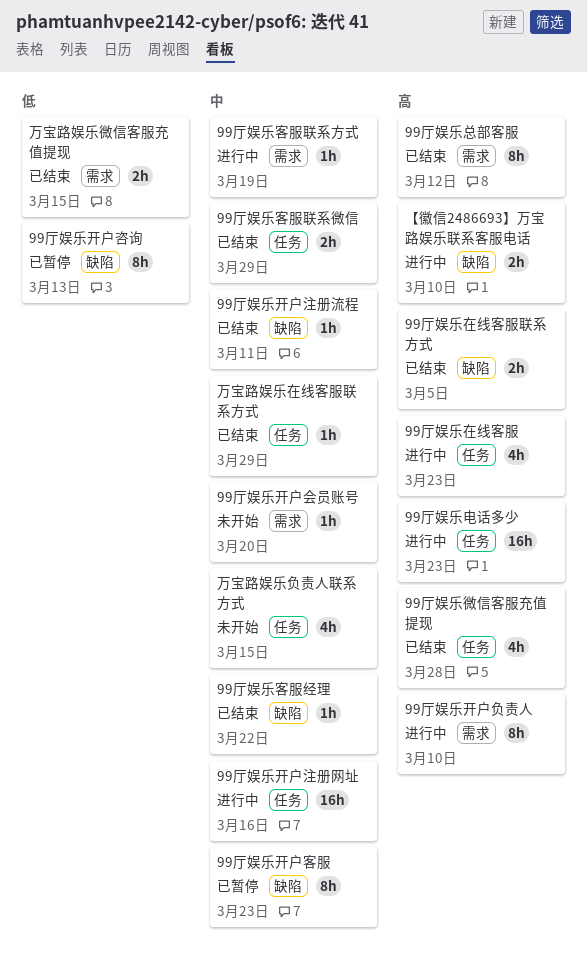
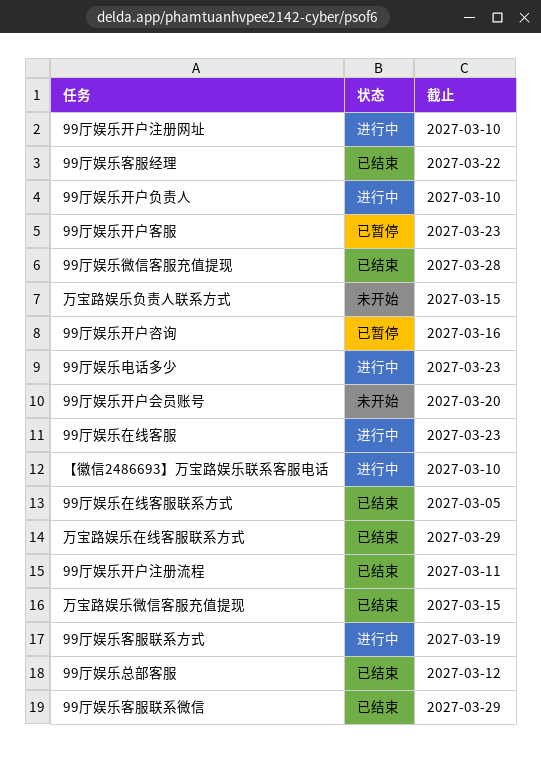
99厅娱乐开户咨询, due: Mar 13 -> Mar 16
99厅娱乐开户注册网址, due: Mar 16 -> Mar 10

